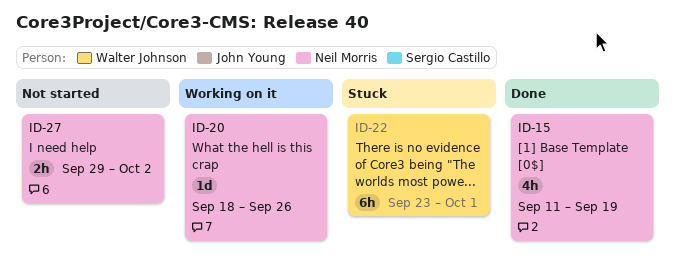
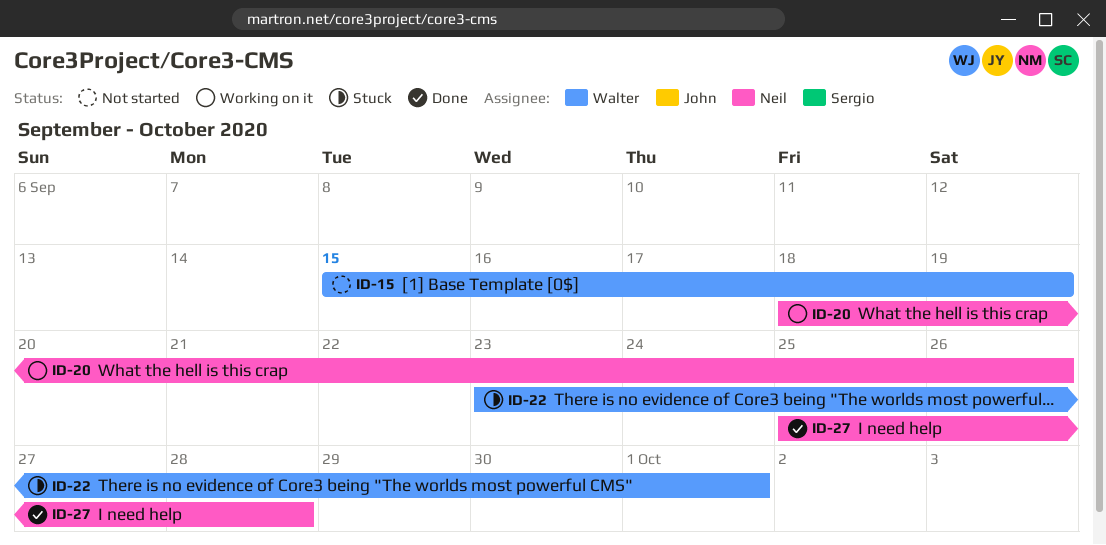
ID-15, status: Done -> Not started
ID-15, owner: Neil Morris -> Walter Johnson
ID-15, start: Sep 11 -> Sep 15
ID-27, status: Not started -> Done
ID-27, start: Sep 29 -> Sep 25
ID-27, due: Oct 2 -> Sep 28

